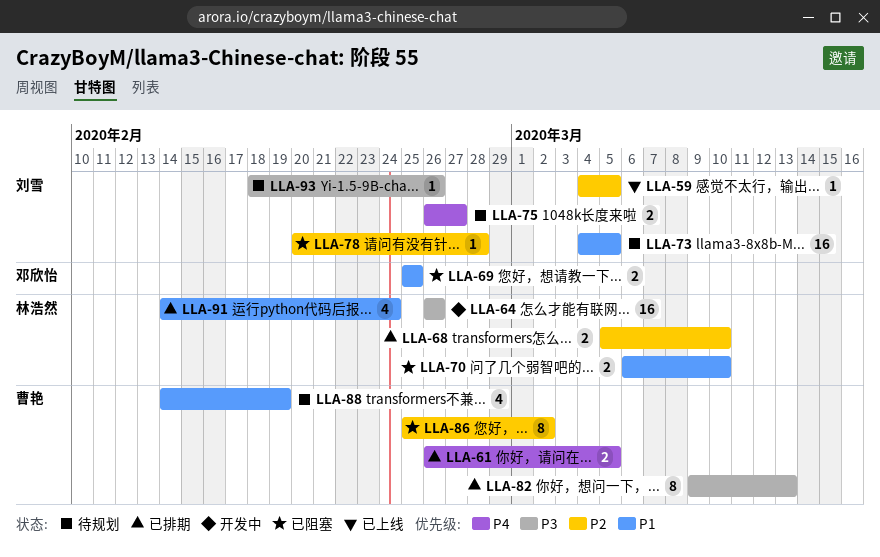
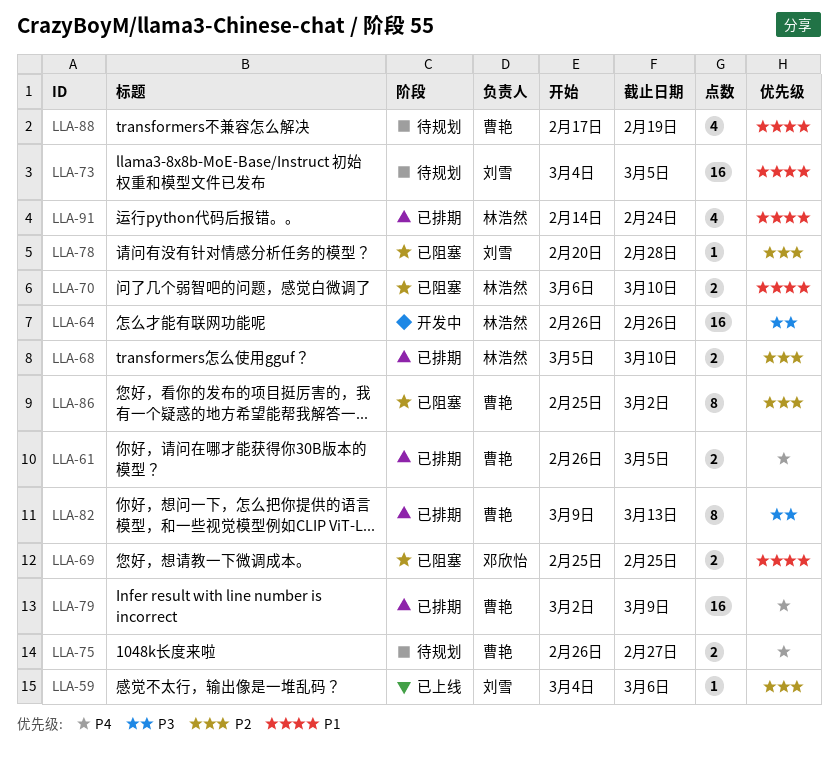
LLA-59, due: Mar 5 -> Mar 6
LLA-75, owner: 刘雪 -> 曹艳
LLA-79: none -> present
LLA-88, start: Feb 14 -> Feb 17
LLA-93: present -> none

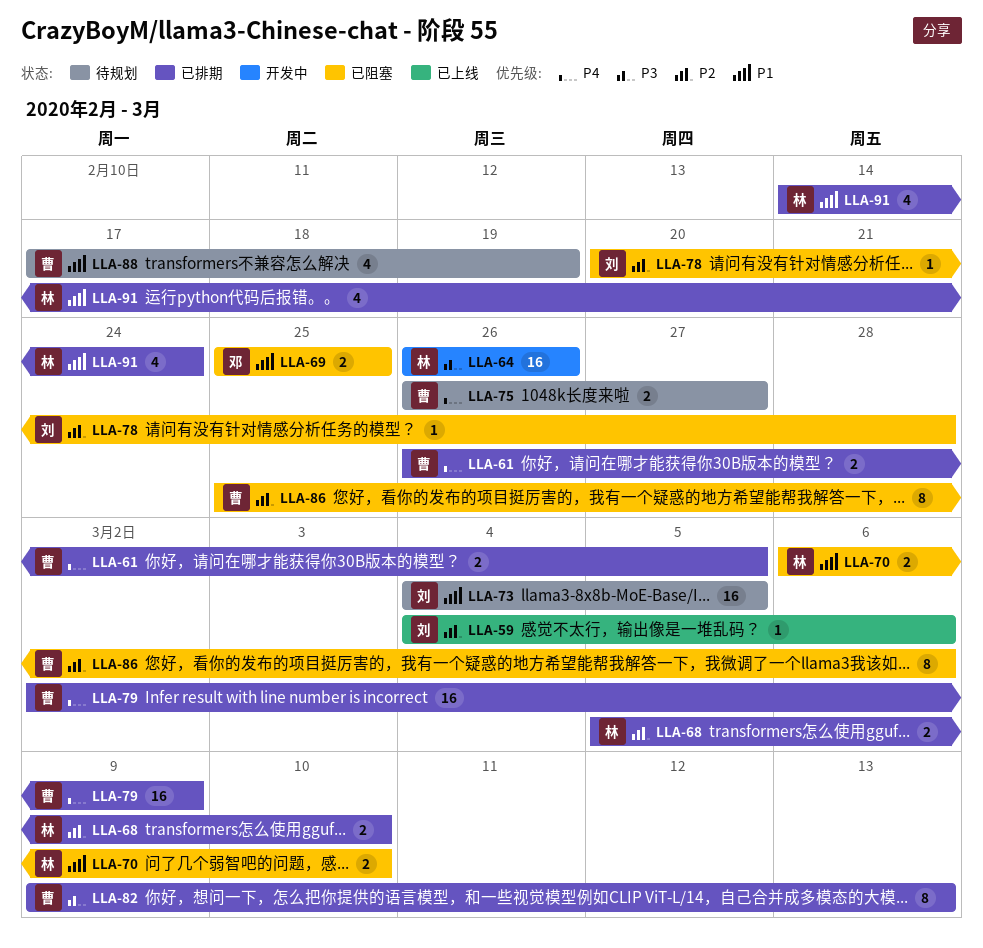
LLA-86, due: Mar 2 -> Mar 6

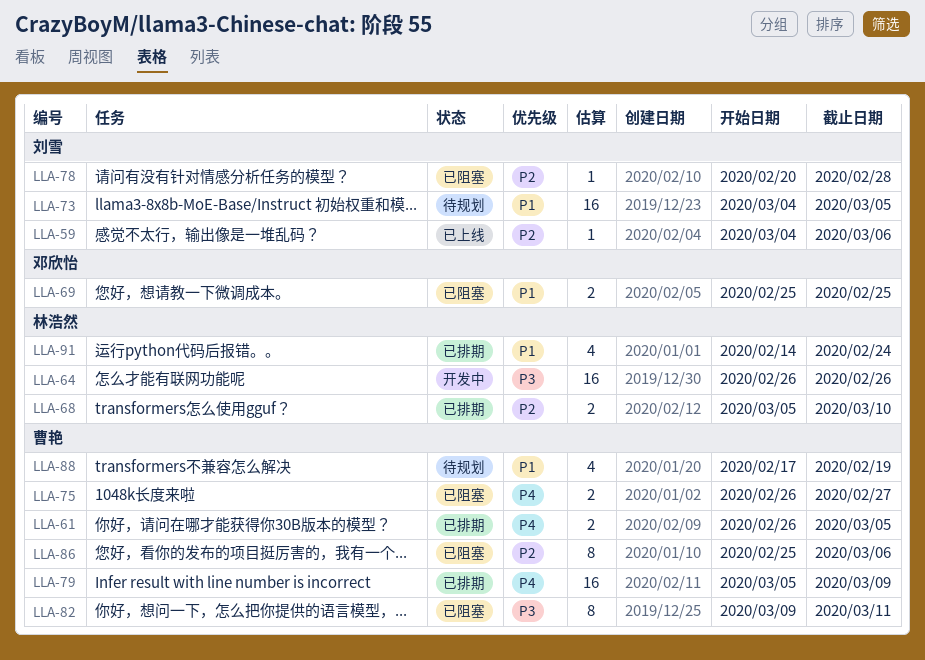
LLA-70: present -> none
LLA-75, status: 待规划 -> 已阻塞
LLA-79, start: Mar 2 -> Mar 5
LLA-82, status: 已排期 -> 已阻塞
LLA-82, due: Mar 13 -> Mar 11

